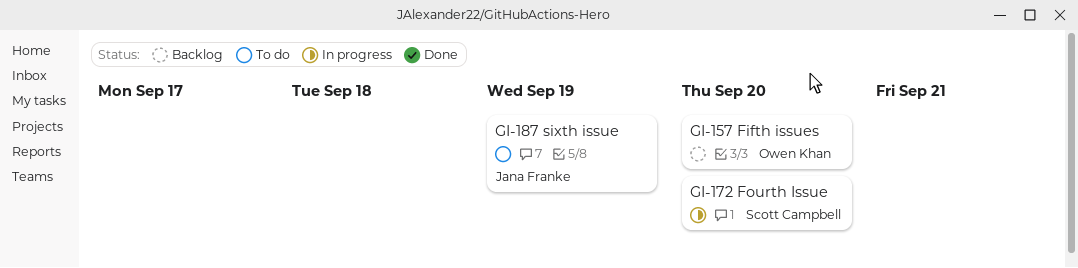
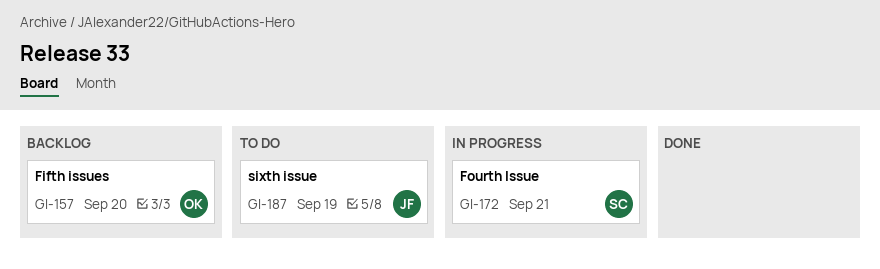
GI-172, due: Sep 20 -> Sep 21

